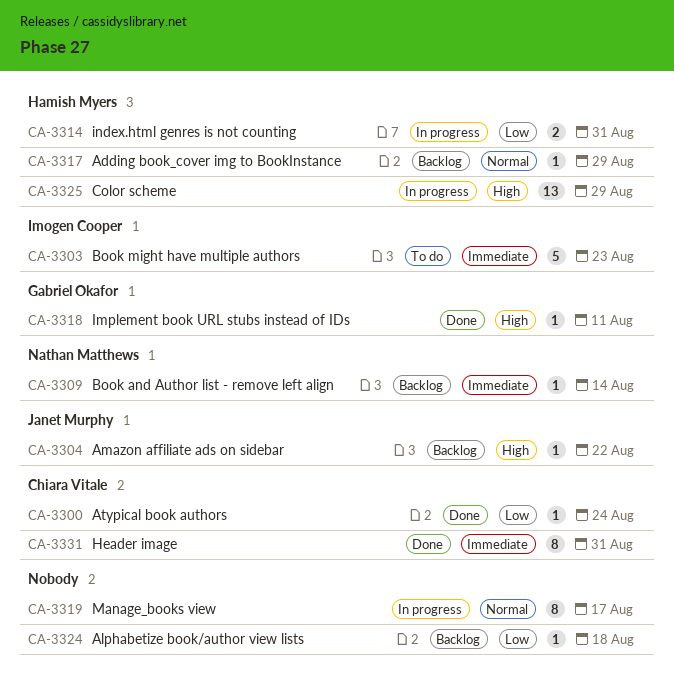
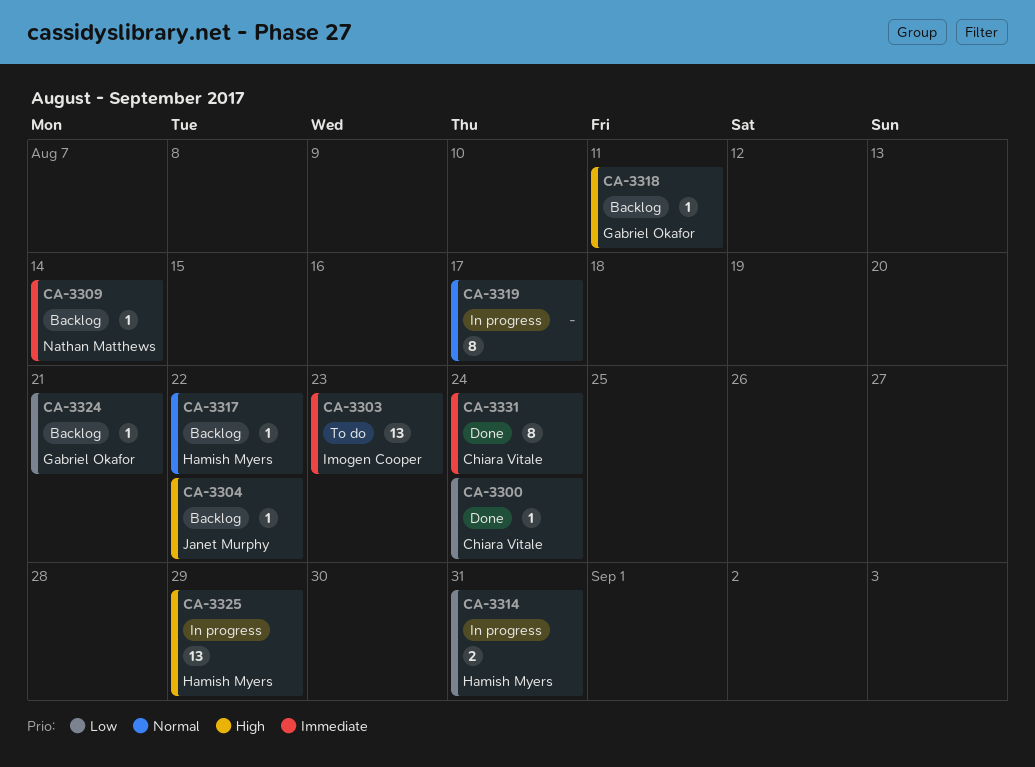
CA-3303, estimate: 5 -> 13
CA-3317, due: Aug 29 -> Aug 22
CA-3318, status: Done -> Backlog
CA-3324, owner: none -> Gabriel Okafor
CA-3324, due: Aug 18 -> Aug 21
CA-3331, due: Aug 31 -> Aug 24

